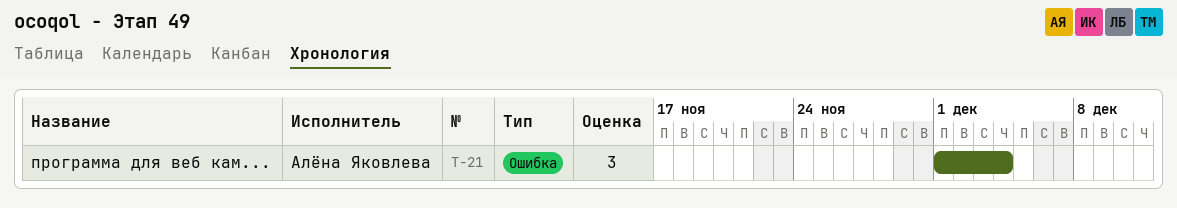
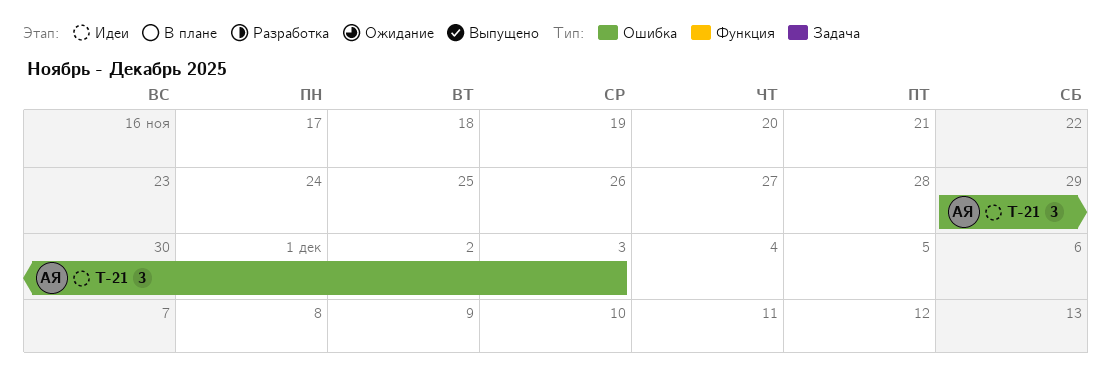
T-21, start: Dec 1 -> Nov 29
T-21, due: Dec 4 -> Dec 3

